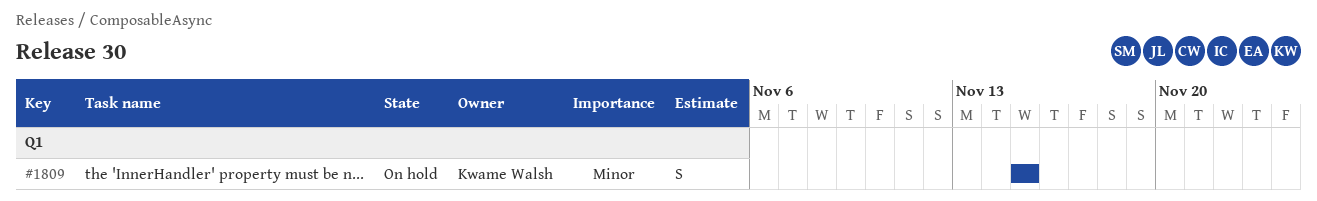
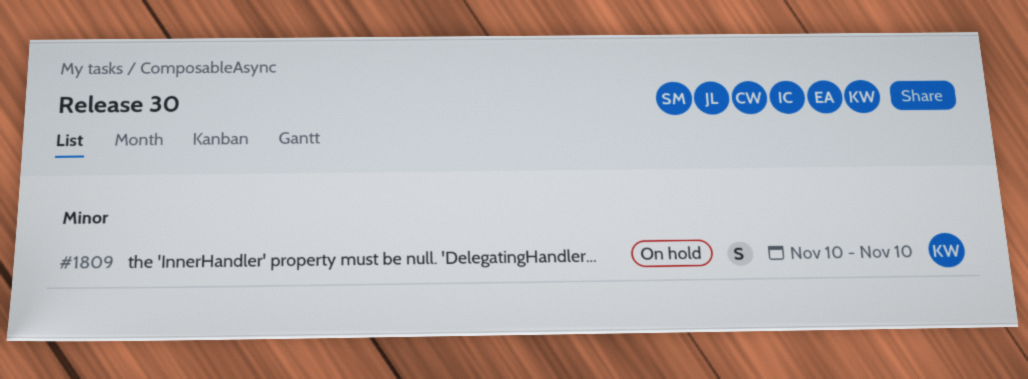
#1809, start: Nov 15 -> Nov 10
#1809, due: Nov 15 -> Nov 10

